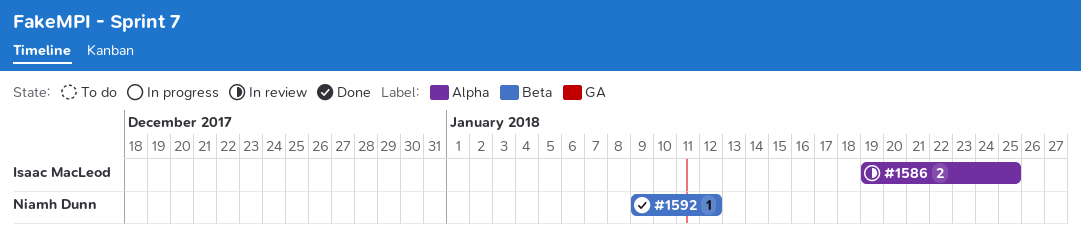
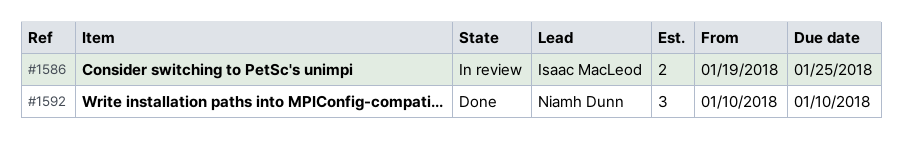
#1592, estimate: 1 -> 3
#1592, start: Jan 9 -> Jan 10
#1592, due: Jan 12 -> Jan 10

